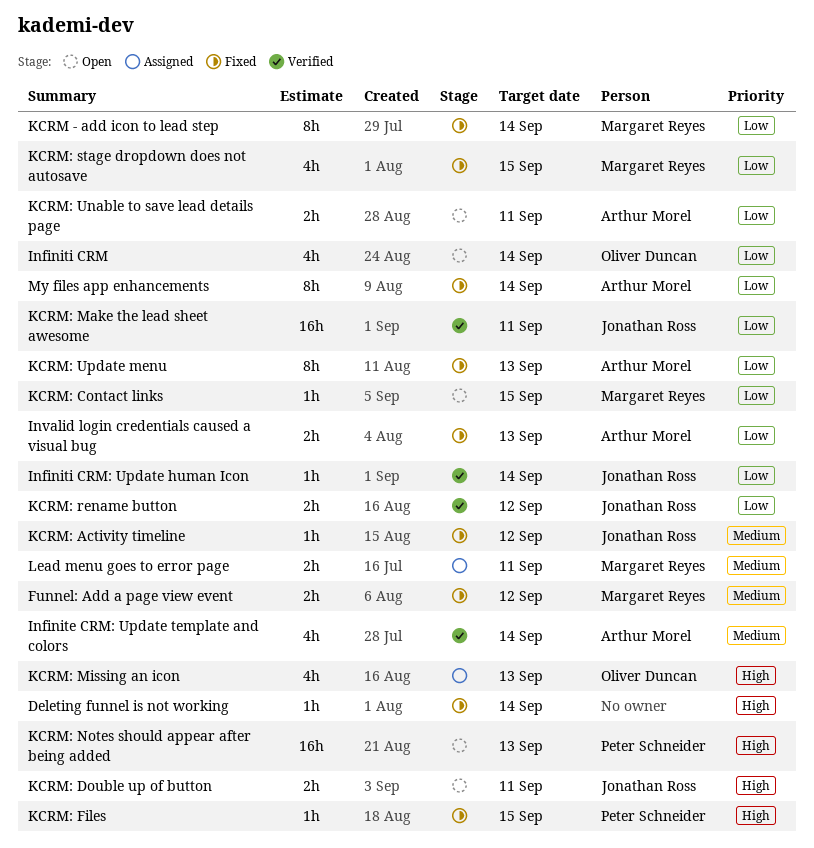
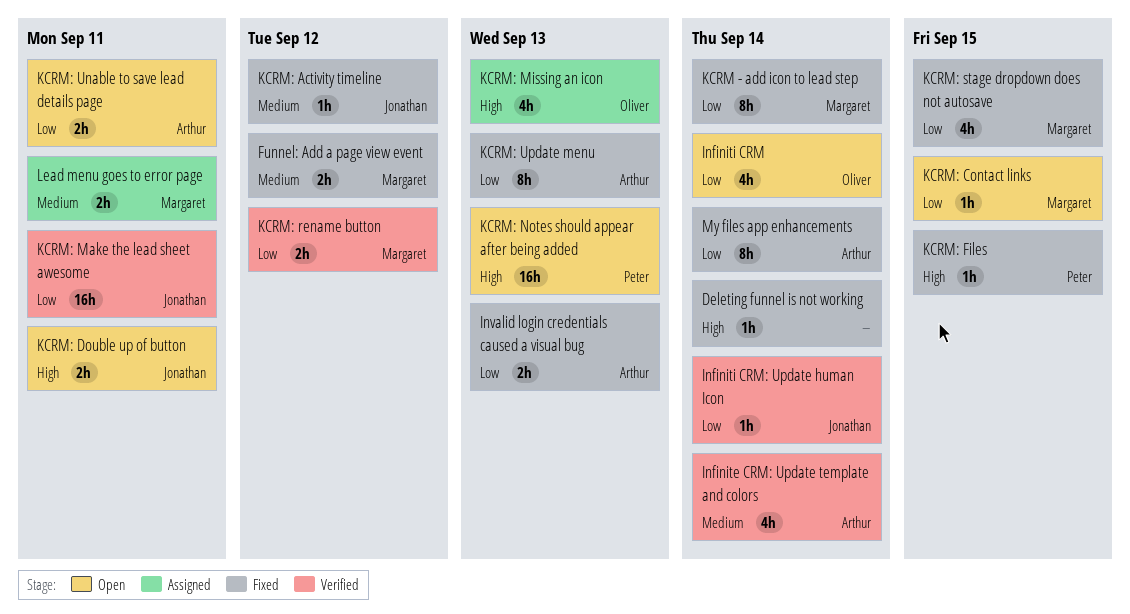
KCRM: rename button, owner: Jonathan Ross -> Margaret Reyes

